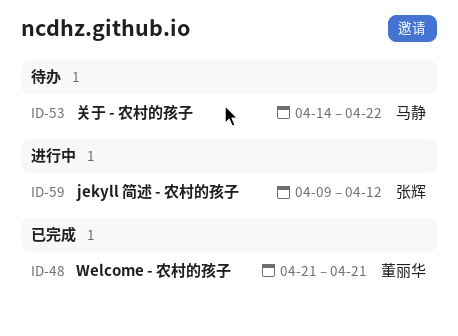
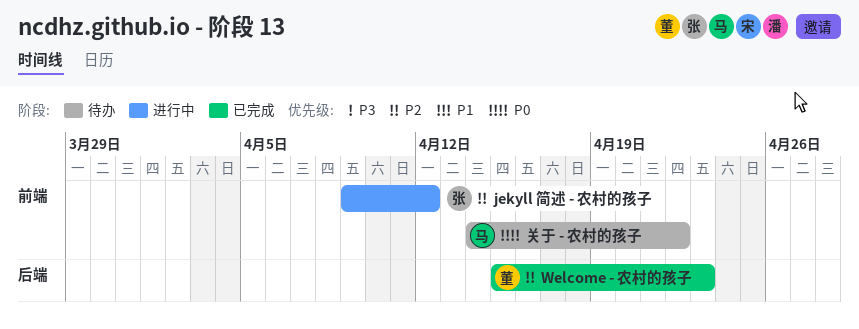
Welcome - 农村的孩子, start: Apr 21 -> Apr 15
Welcome - 农村的孩子, due: Apr 21 -> Apr 23

